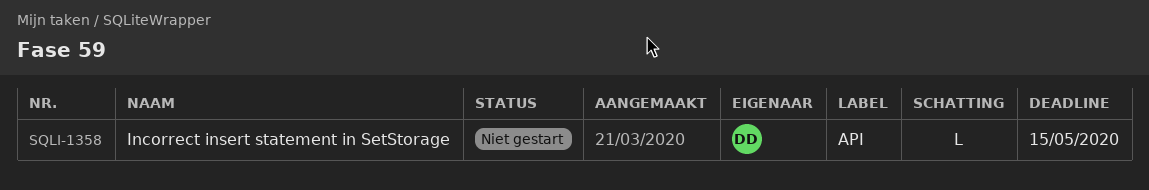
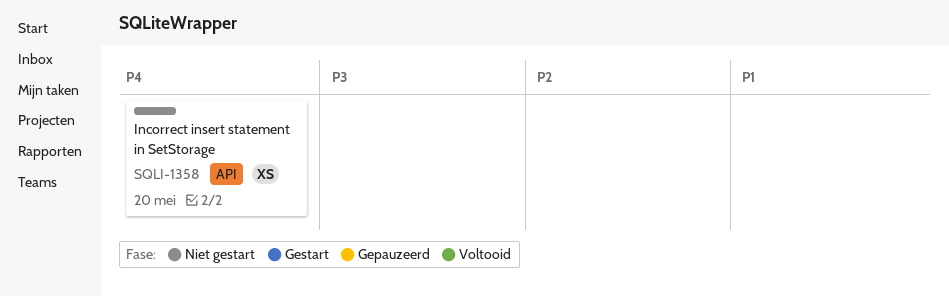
SQLI-1358, estimate: L -> XS
SQLI-1358, due: May 15 -> May 20

